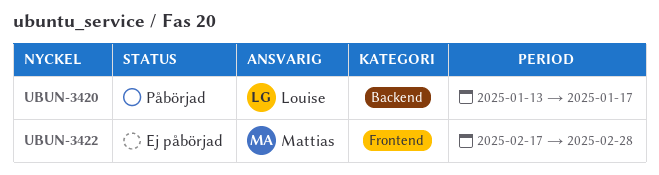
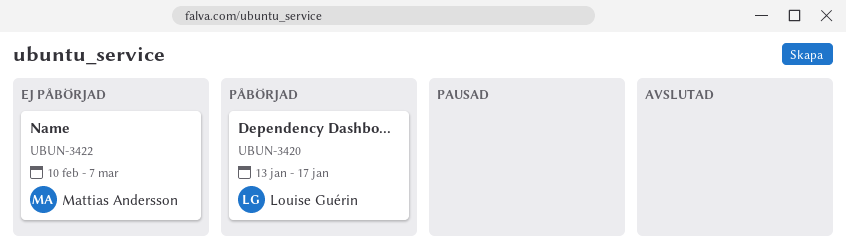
UBUN-3422, start: Feb 17 -> Feb 10
UBUN-3422, due: Feb 28 -> Mar 7

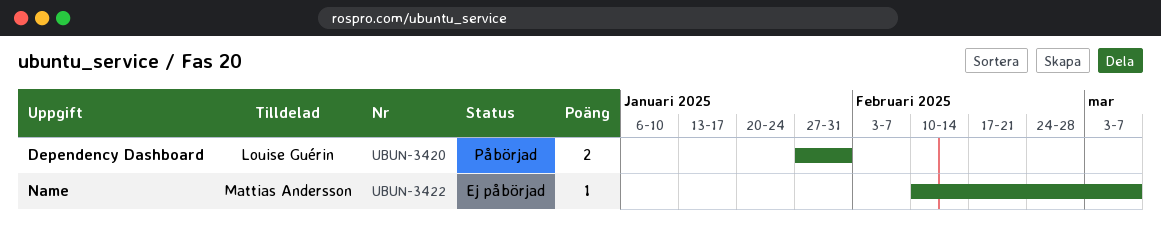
UBUN-3420, start: Jan 13 -> Jan 27
UBUN-3420, due: Jan 17 -> Jan 31

